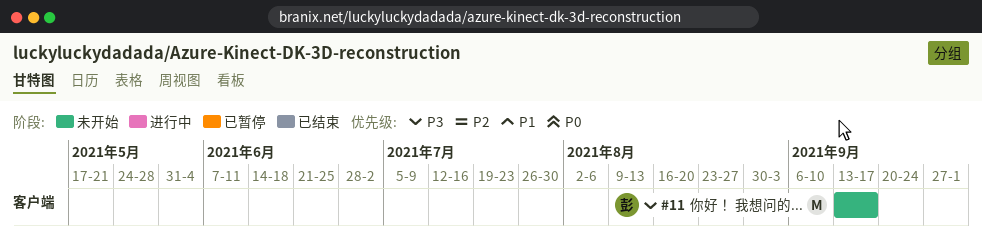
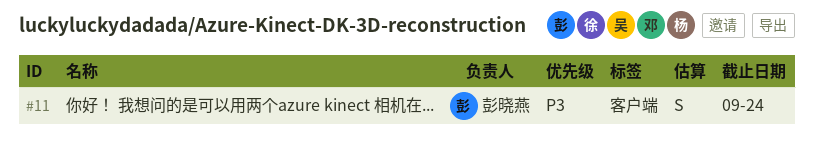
#11, estimate: M -> S
#11, due: Sep 17 -> Sep 24

